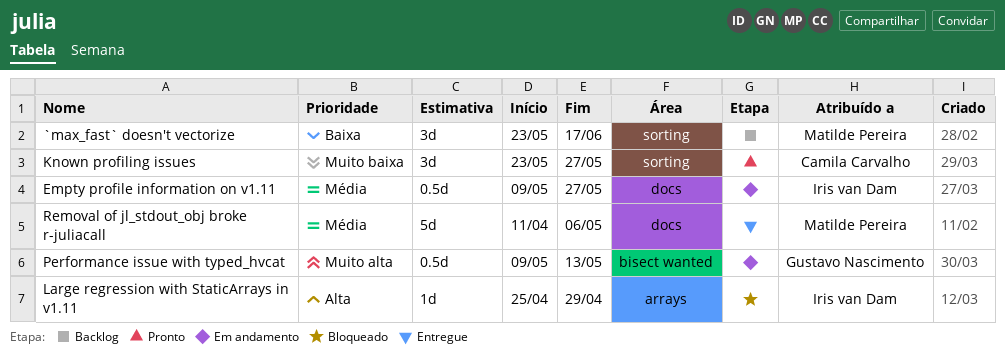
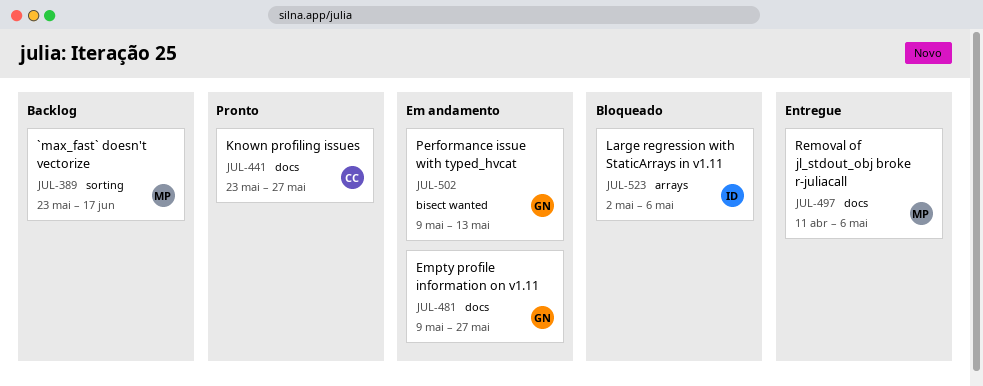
Empty profile information on v1.11, owner: Iris van Dam -> Gustavo Nascimento
Known profiling issues, label: sorting -> docs
Large regression with StaticArrays in v1.11, start: Apr 25 -> May 2
Large regression with StaticArrays in v1.11, due: Apr 29 -> May 6

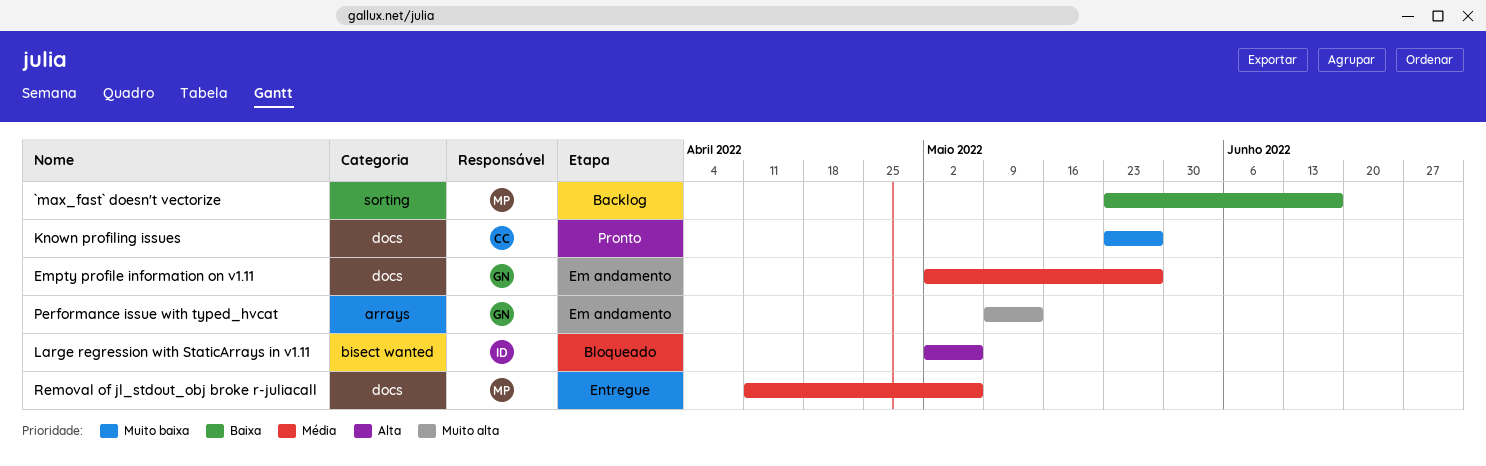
Empty profile information on v1.11, start: May 9 -> May 2
Large regression with StaticArrays in v1.11, label: arrays -> bisect wanted
Performance issue with typed_hvcat, label: bisect wanted -> arrays

